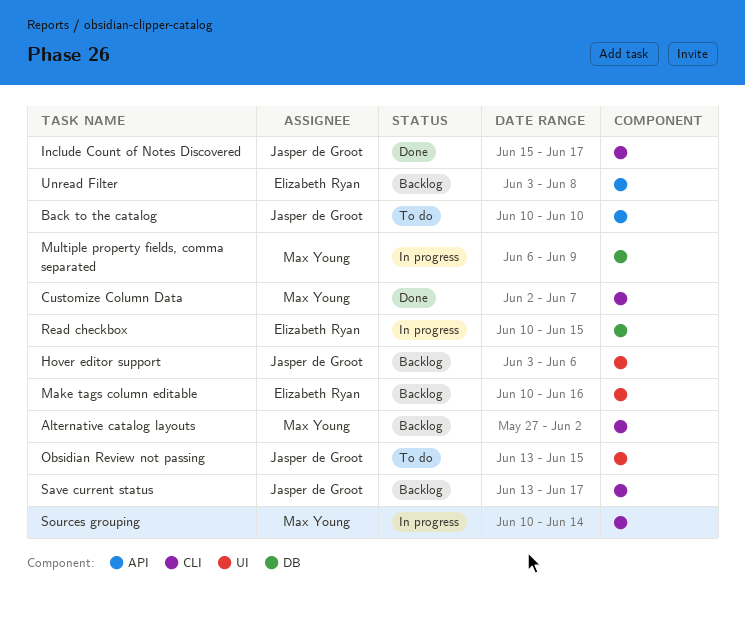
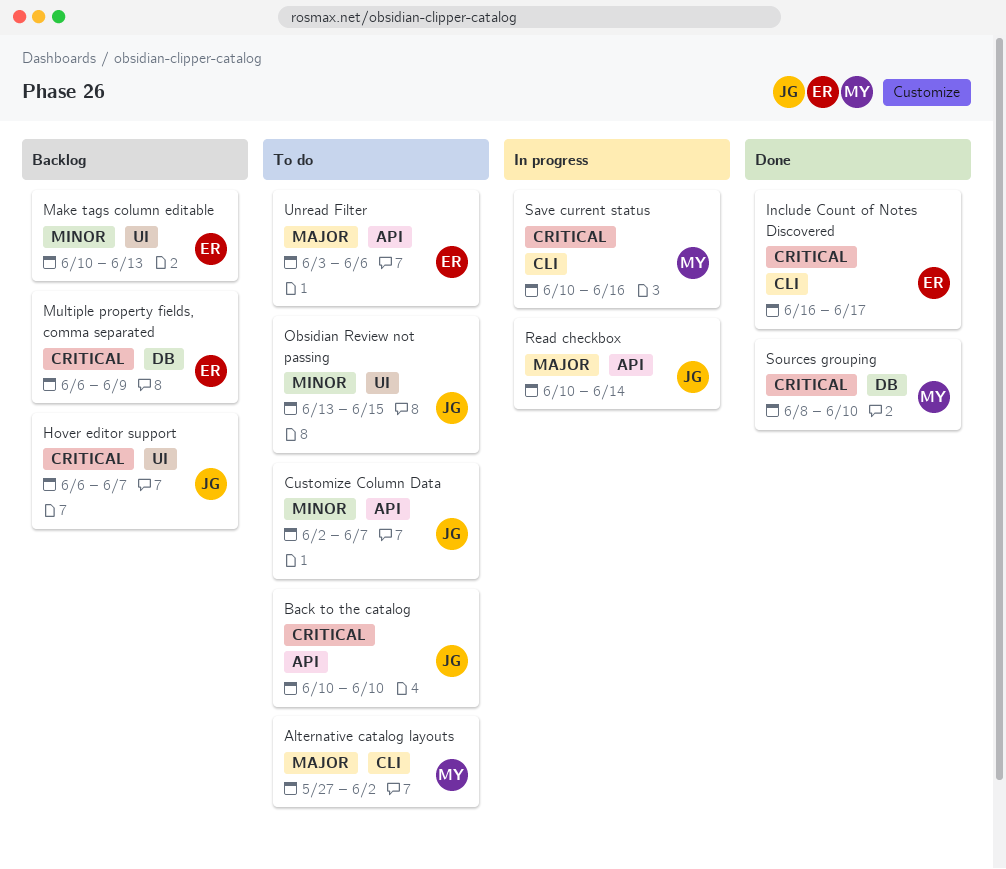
Alternative catalog layouts, status: Backlog -> To do
Customize Column Data, status: Done -> To do
Customize Column Data, owner: Max Young -> Jasper de Groot
Customize Column Data, label: CLI -> API
Hover editor support, start: Jun 3 -> Jun 6
Hover editor support, due: Jun 6 -> Jun 7
Include Count of Notes Discovered, owner: Jasper de Groot -> Elizabeth Ryan
Include Count of Notes Discovered, start: Jun 15 -> Jun 16
Make tags column editable, due: Jun 16 -> Jun 13
Multiple property fields, comma separated, status: In progress -> Backlog
Multiple property fields, comma separated, owner: Max Young -> Elizabeth Ryan
Read checkbox, owner: Elizabeth Ryan -> Jasper de Groot
Read checkbox, label: DB -> API
Read checkbox, due: Jun 15 -> Jun 14
Save current status, status: Backlog -> In progress
Save current status, owner: Jasper de Groot -> Max Young
Save current status, start: Jun 13 -> Jun 10
Save current status, due: Jun 17 -> Jun 16
Sources grouping, status: In progress -> Done
Sources grouping, label: CLI -> DB
Sources grouping, start: Jun 10 -> Jun 8
Sources grouping, due: Jun 14 -> Jun 10
Unread Filter, status: Backlog -> To do
Unread Filter, due: Jun 8 -> Jun 6

